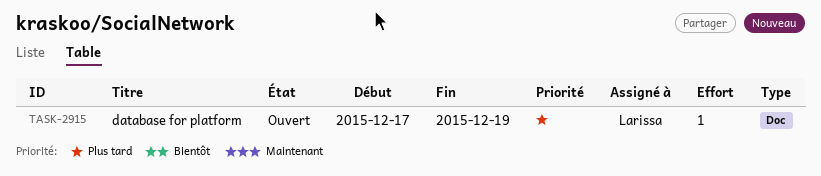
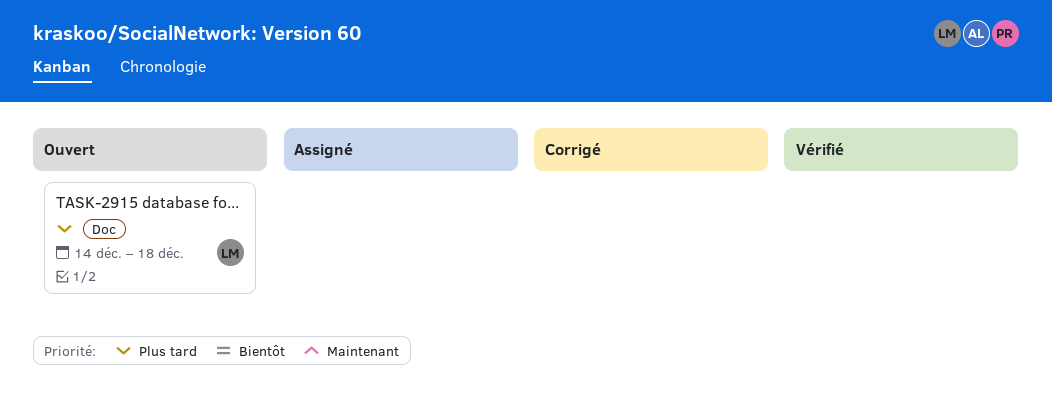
TASK-2915, start: Dec 17 -> Dec 14
TASK-2915, due: Dec 19 -> Dec 18

